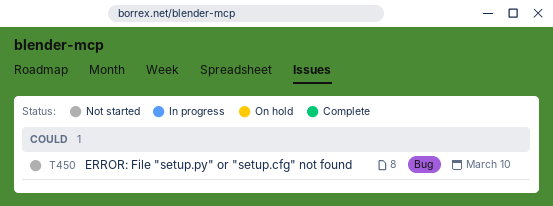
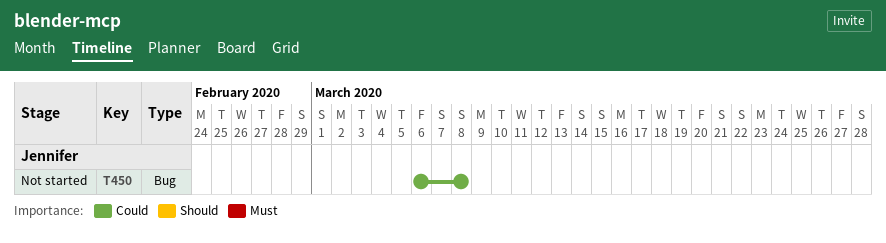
T450, due: Mar 10 -> Mar 8

